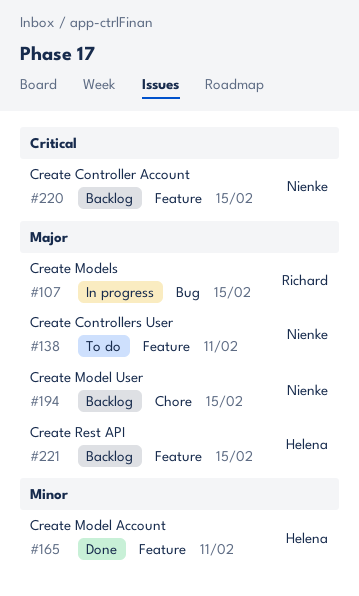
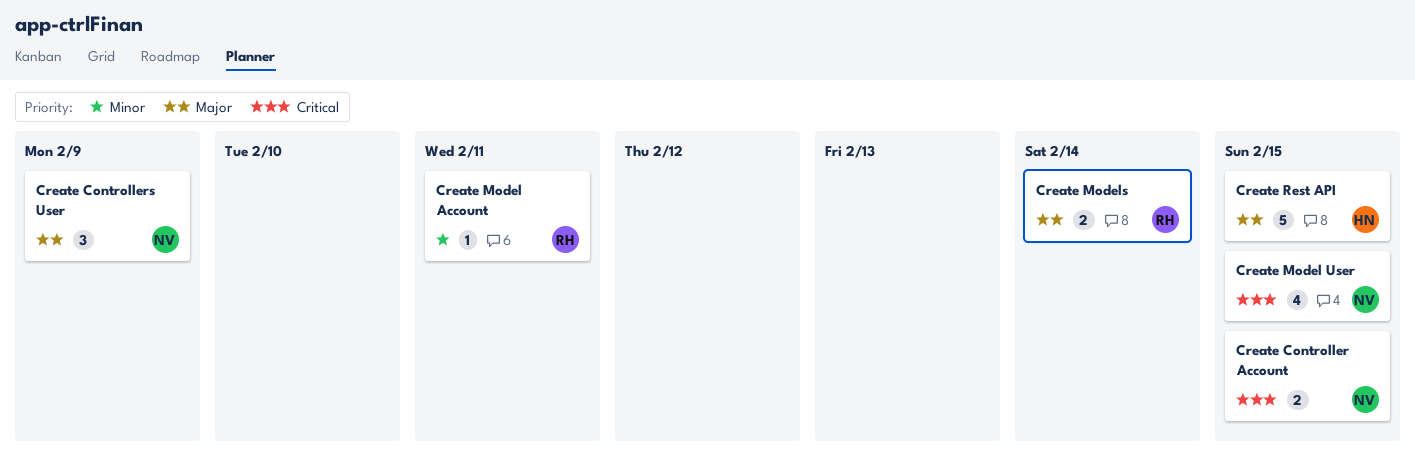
Create Controllers User, due: Feb 11 -> Feb 9
Create Model Account, owner: Helena -> Richard
Create Model User, priority: Major -> Critical
Create Models, due: Feb 15 -> Feb 14

